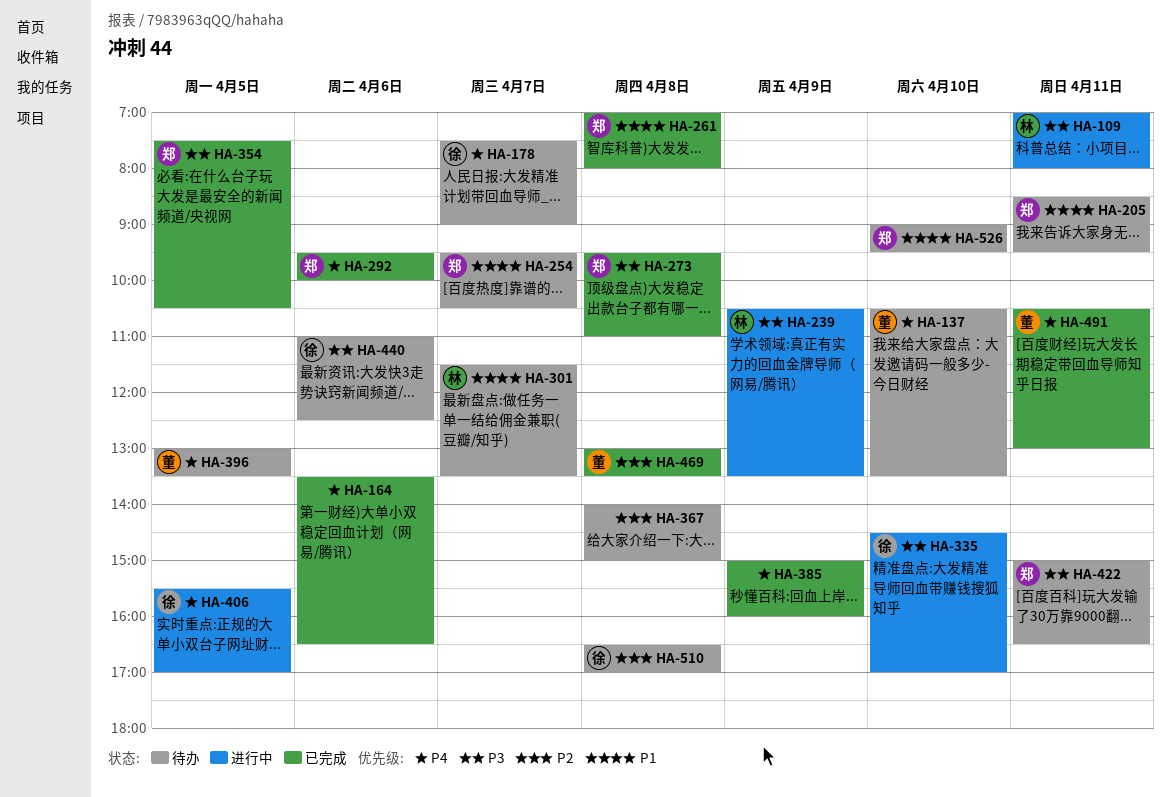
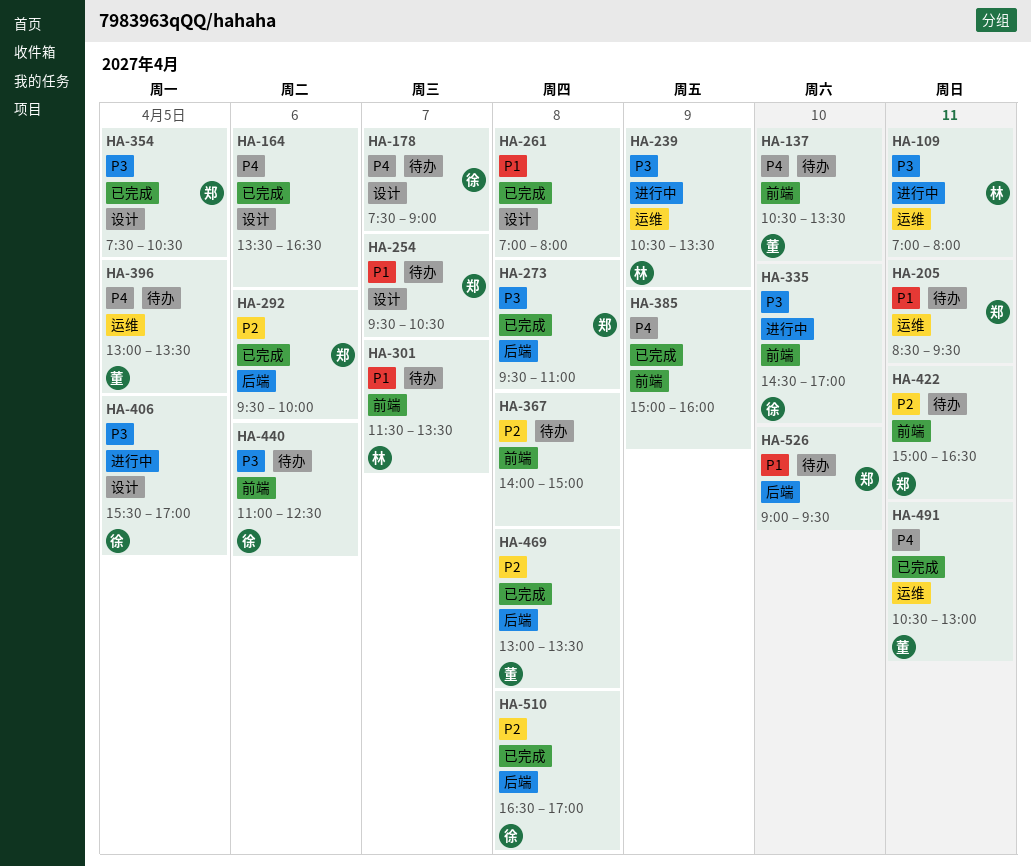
HA-261, owner: 郑 -> none
HA-292, priority: P4 -> P2
HA-406, priority: P4 -> P3
HA-422, priority: P3 -> P2
HA-510, status: 待办 -> 已完成

